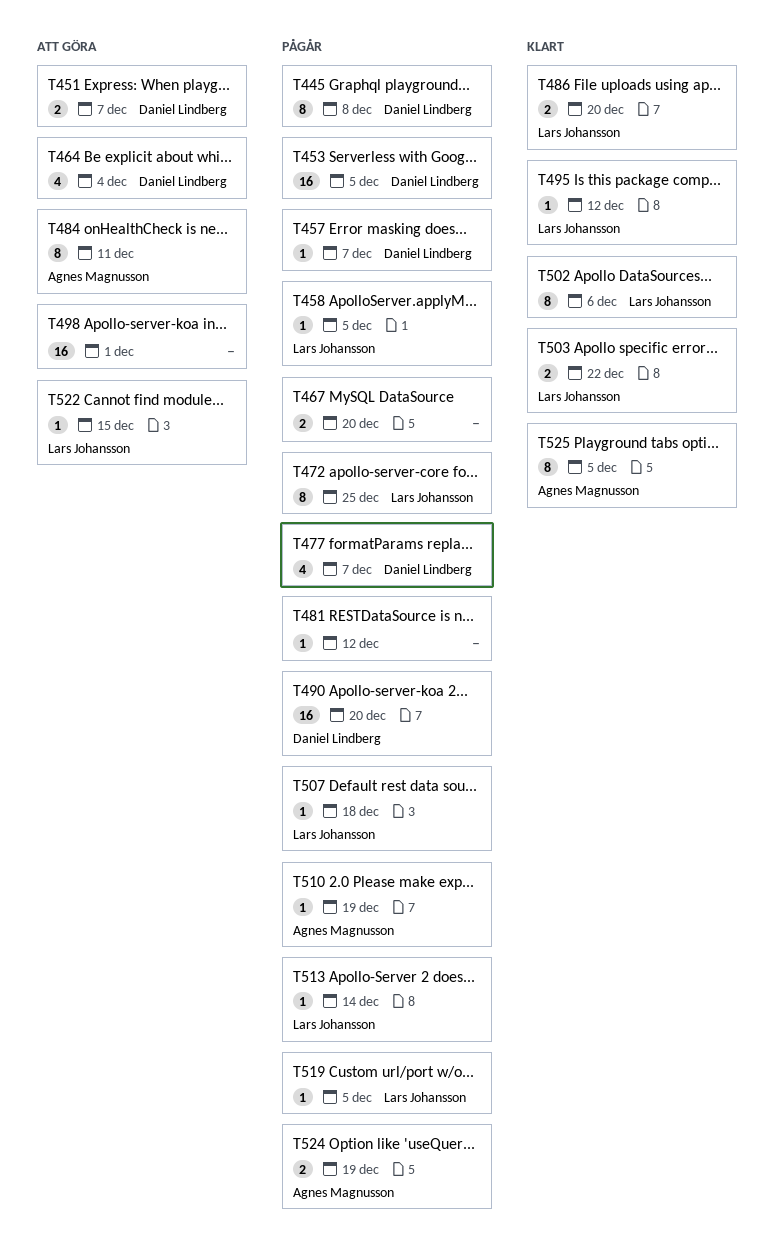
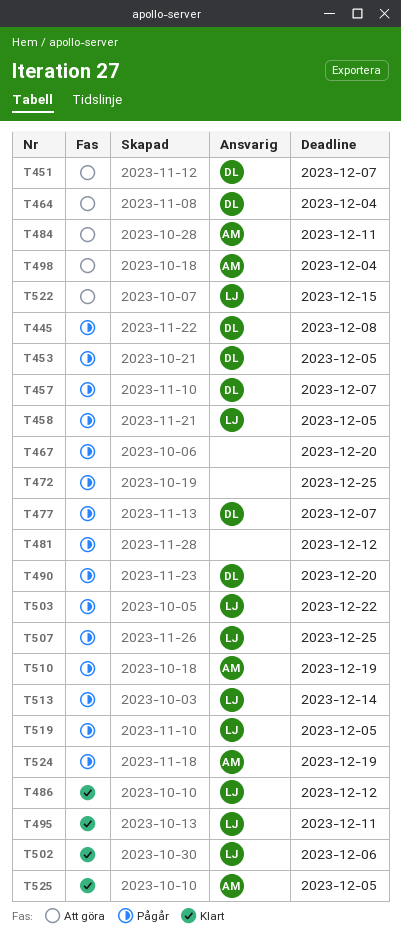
T472, owner: Lars Johansson -> none
T486, due: Dec 20 -> Dec 12
T495, due: Dec 12 -> Dec 11
T498, owner: none -> Agnes Magnusson
T498, due: Dec 1 -> Dec 4
T503, status: Klart -> Pågår
T507, due: Dec 18 -> Dec 25

